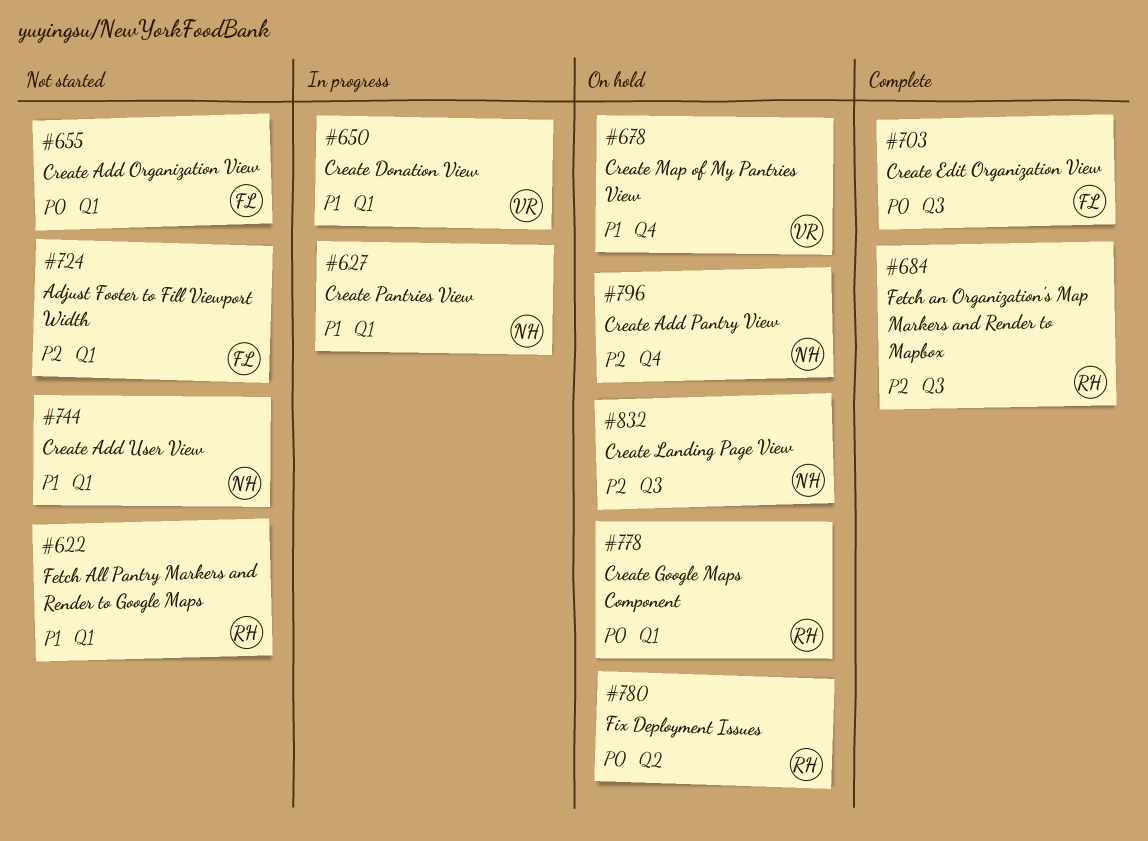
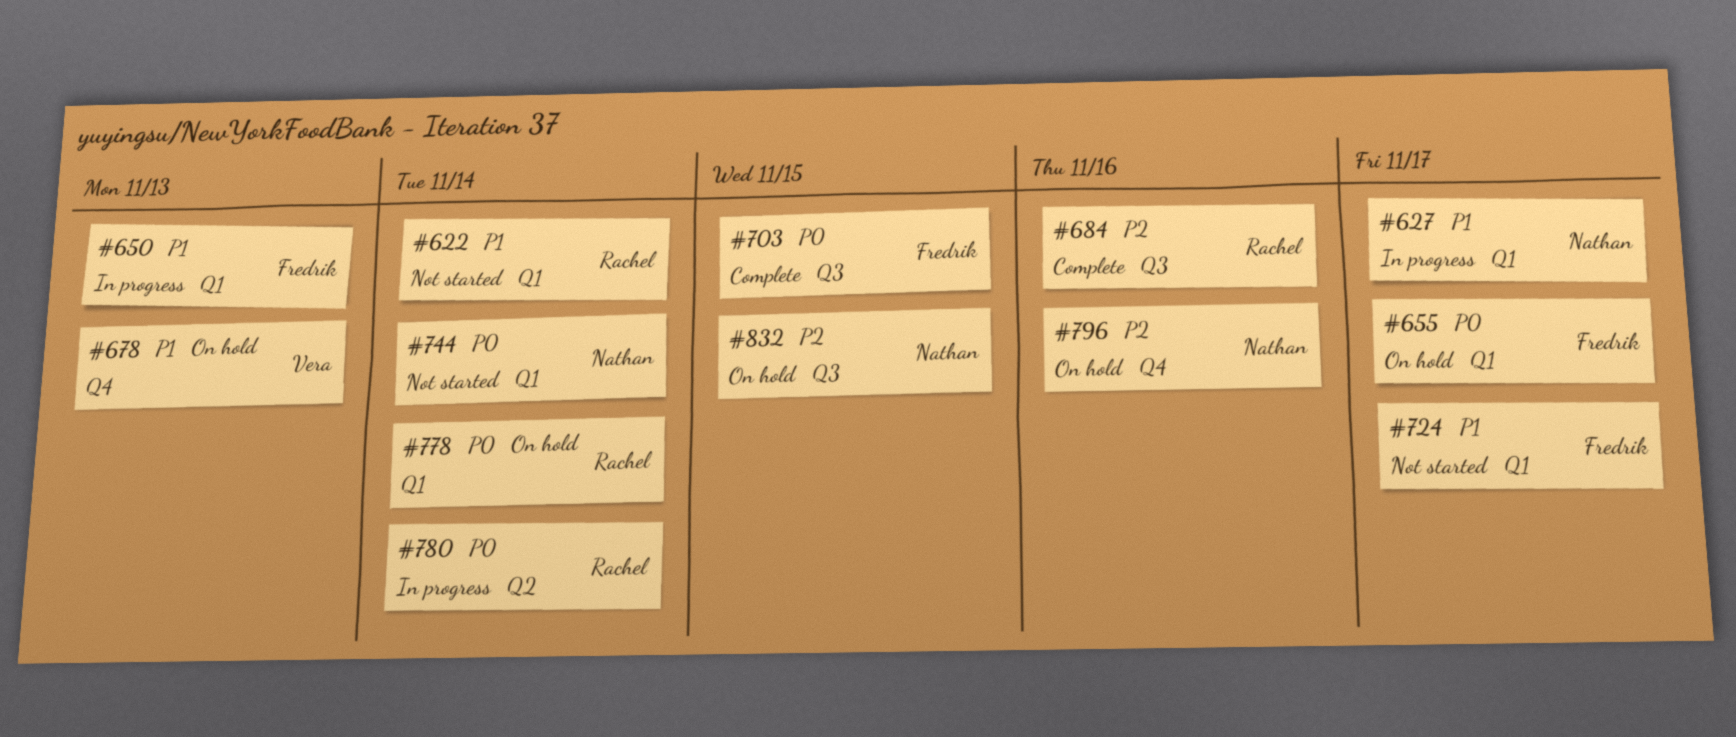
#650, owner: Vera -> Fredrik
#655, status: Not started -> On hold
#724, priority: P2 -> P1
#744, priority: P1 -> P0
#780, status: On hold -> In progress

